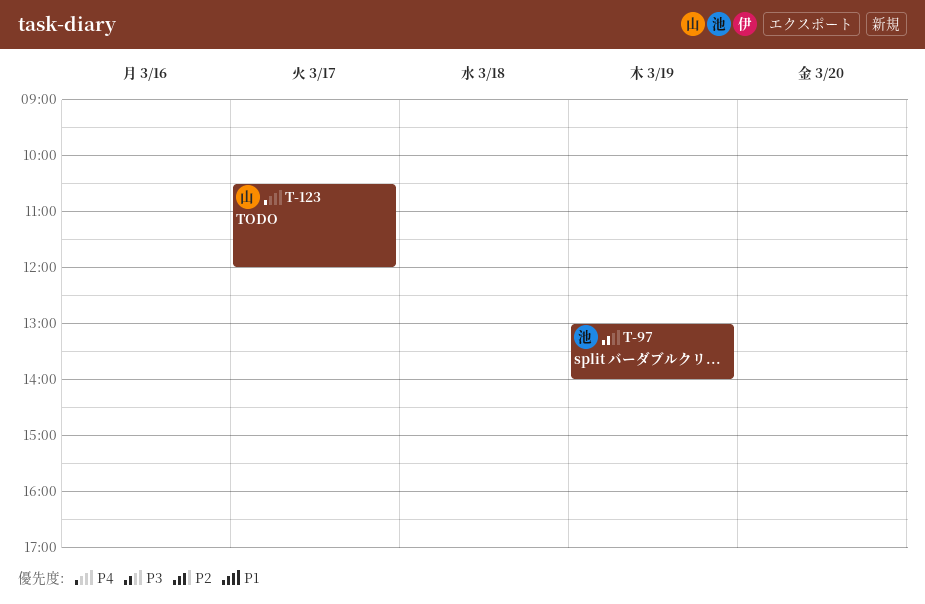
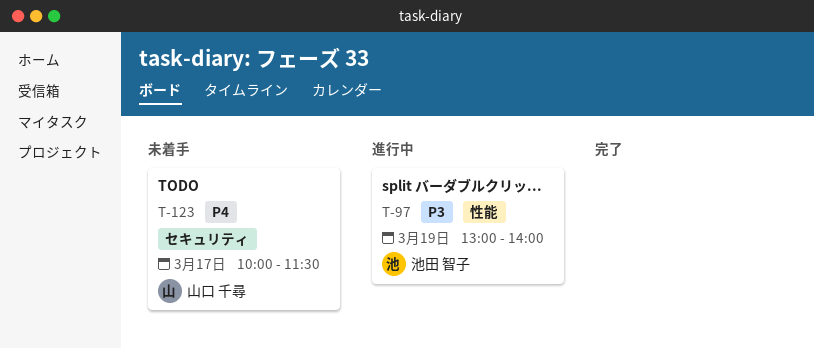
T-123, begins: 10:30 -> 10:00
T-123, ends: 12:00 -> 11:30

